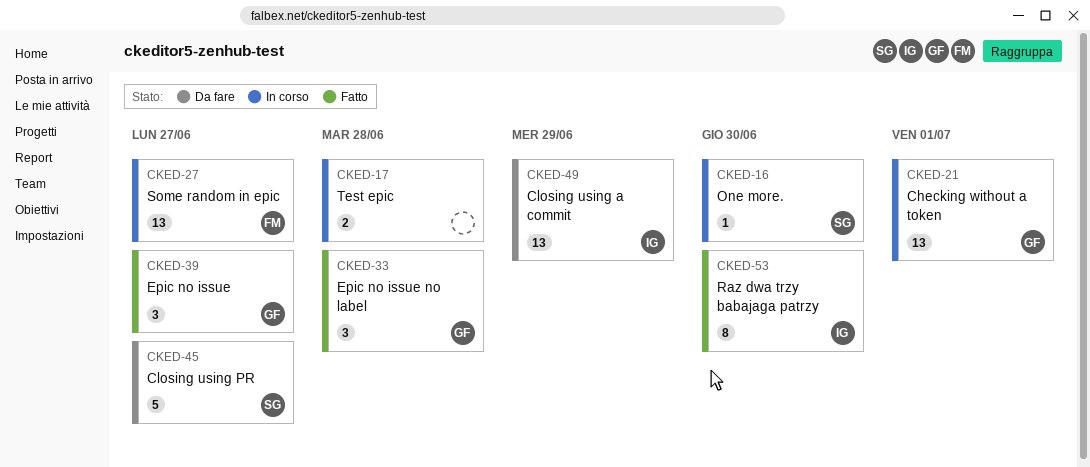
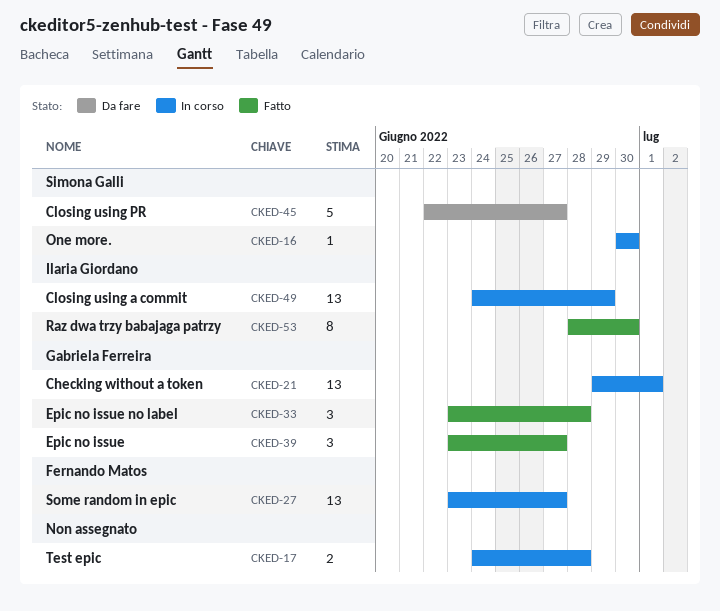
CKED-49, status: Da fare -> In corso

